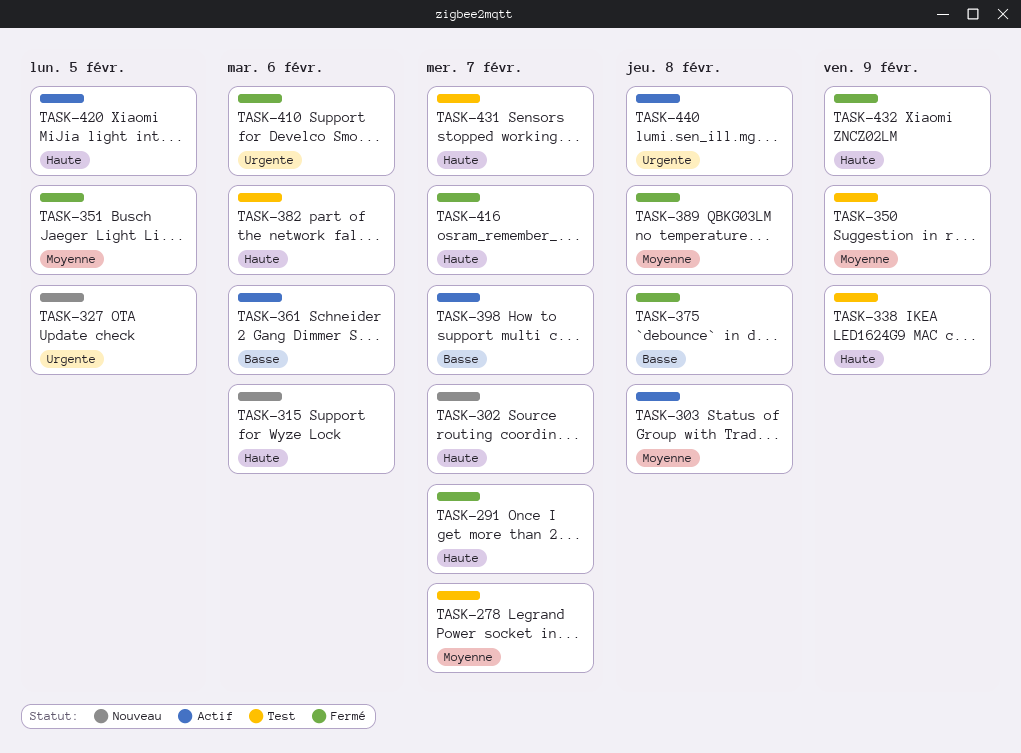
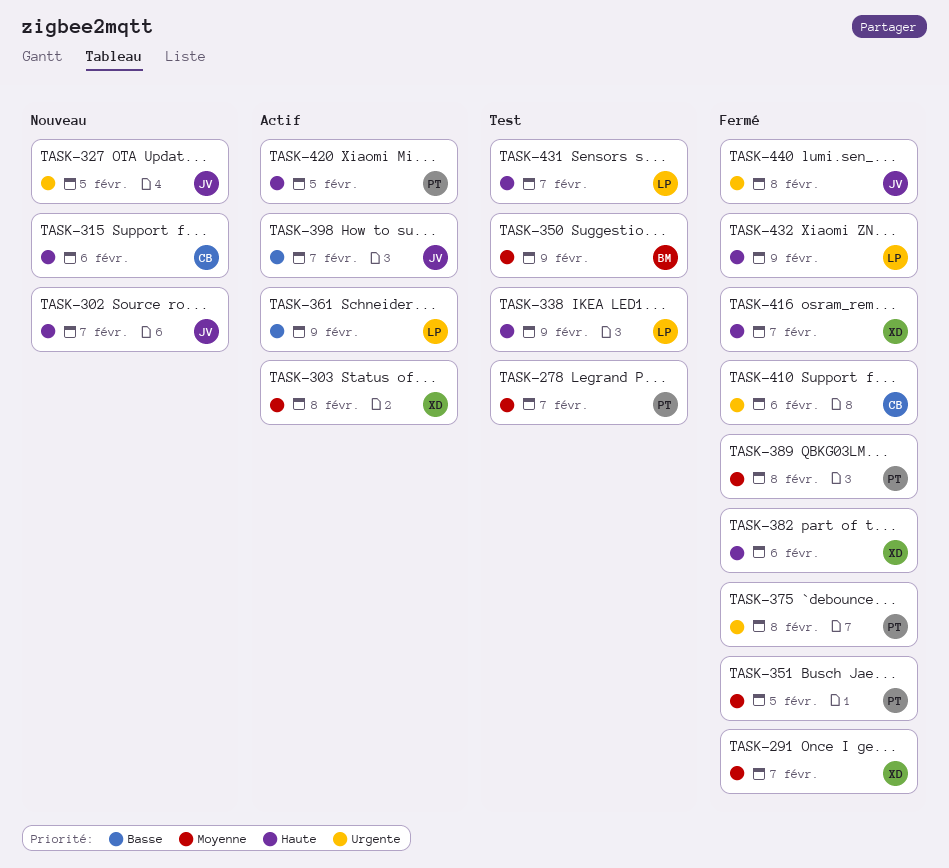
TASK-291, priority: Haute -> Moyenne
TASK-361, due: Feb 6 -> Feb 9
TASK-375, priority: Basse -> Urgente
TASK-382, status: Test -> Fermé
TASK-440, status: Actif -> Fermé

